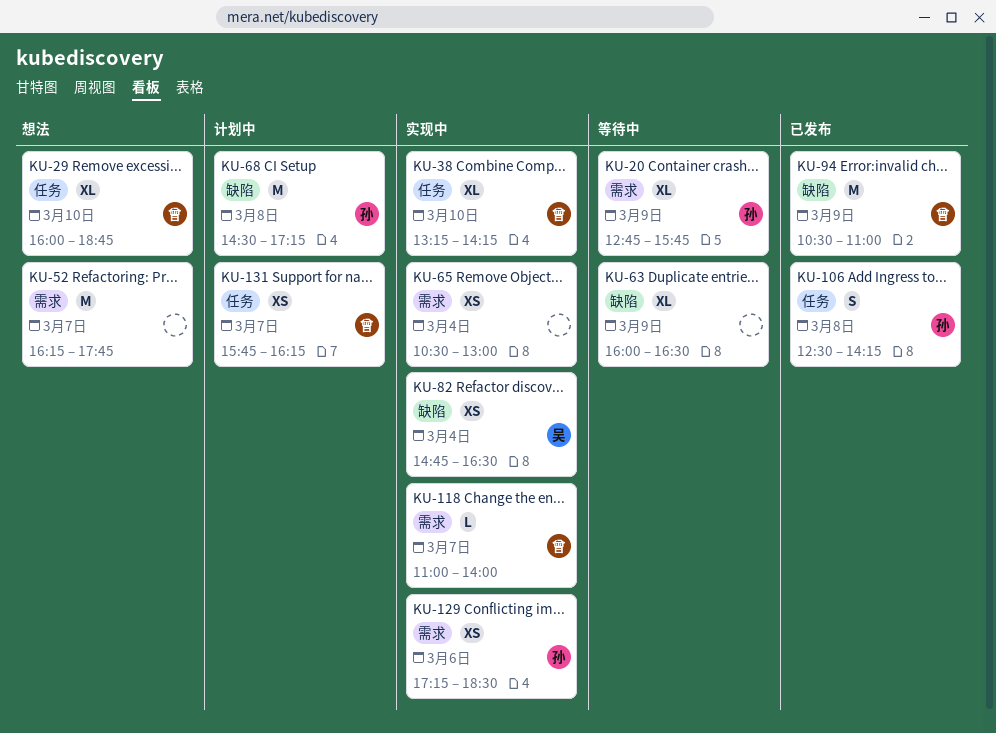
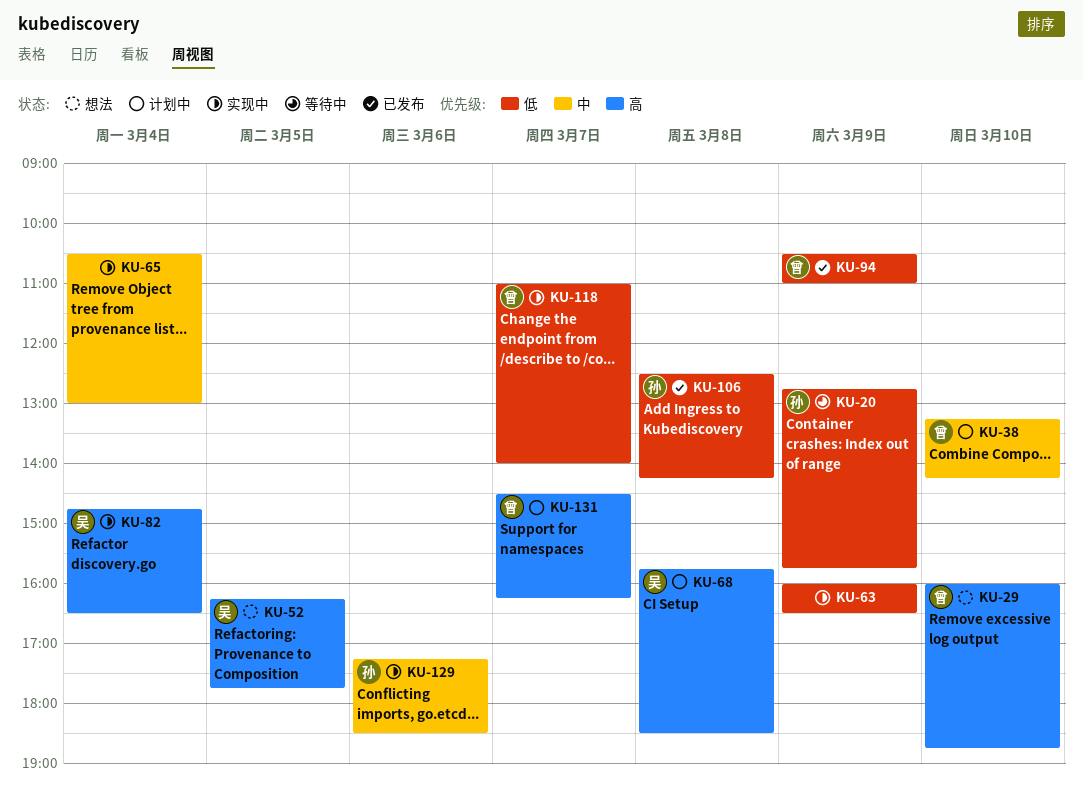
KU-38, status: 实现中 -> 计划中
KU-52, owner: none -> 吴
KU-52, day: Mar 7 -> Mar 5
KU-63, status: 等待中 -> 实现中
KU-68, owner: 孙 -> 吴
KU-68, begins: 14:30 -> 15:45
KU-68, ends: 17:15 -> 18:30
KU-131, begins: 15:45 -> 14:30

